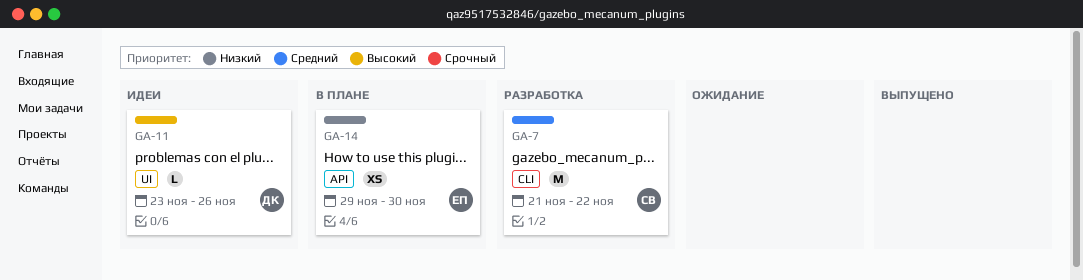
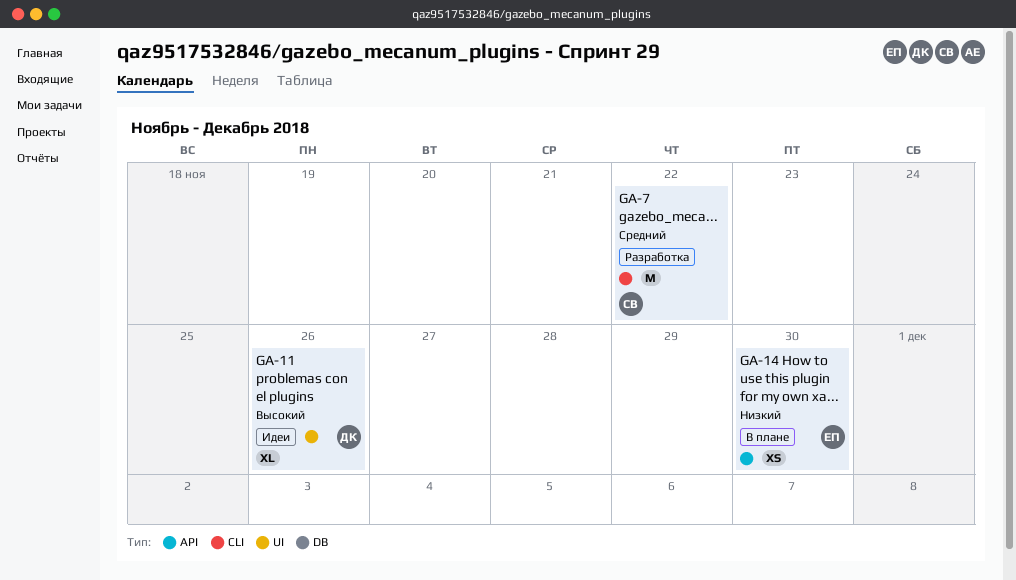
GA-11, estimate: L -> XL

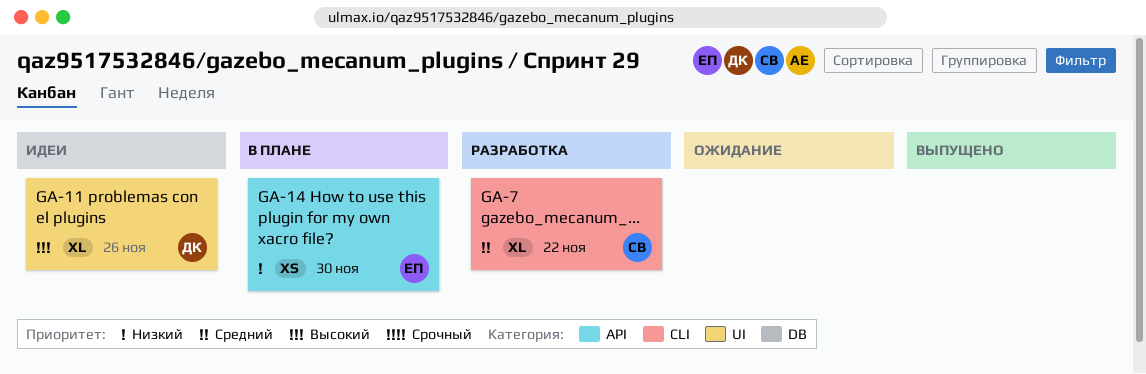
GA-7, estimate: M -> XL

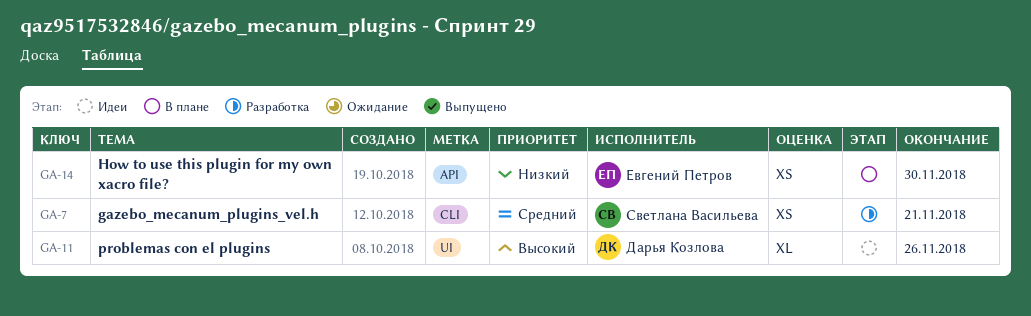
GA-7, estimate: XL -> XS
GA-7, due: Nov 22 -> Nov 21

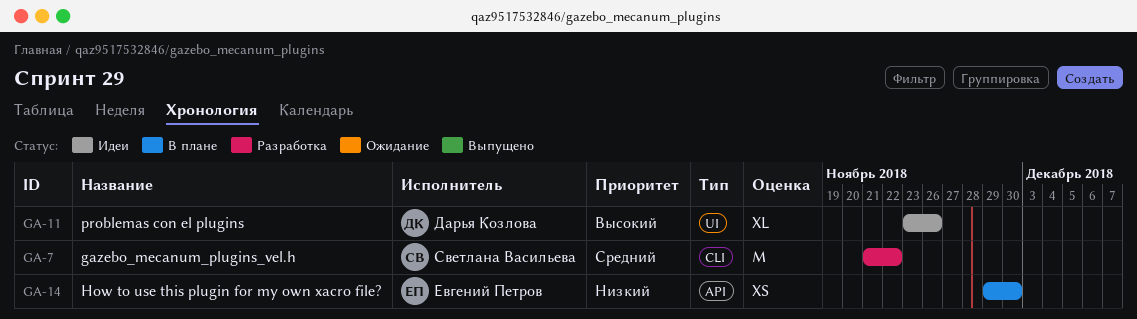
GA-7, estimate: XS -> M
GA-7, due: Nov 21 -> Nov 22

